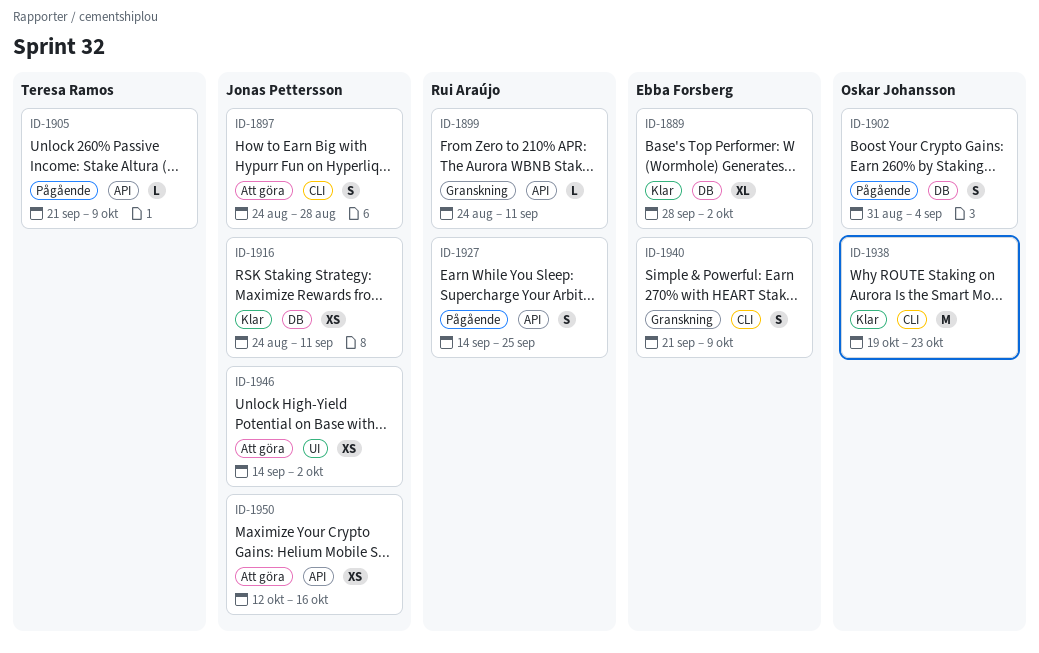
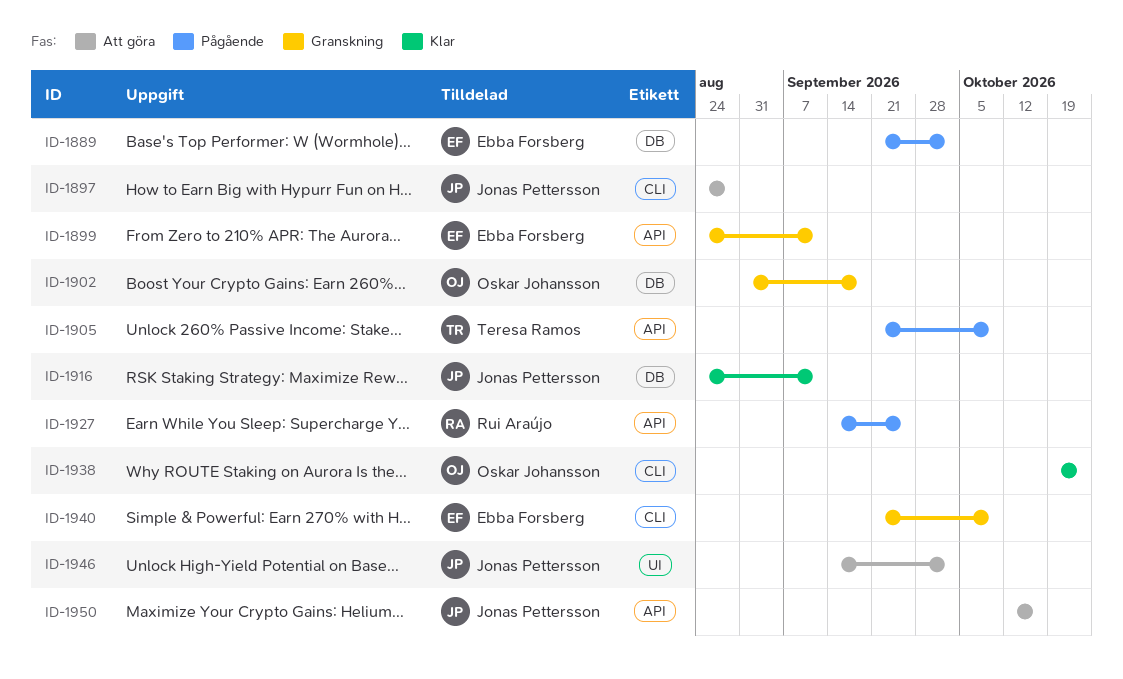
ID-1889, status: Klar -> Pågående
ID-1889, start: Sep 28 -> Sep 21
ID-1899, owner: Rui Araújo -> Ebba Forsberg
ID-1902, status: Pågående -> Granskning
ID-1902, due: Sep 4 -> Sep 18

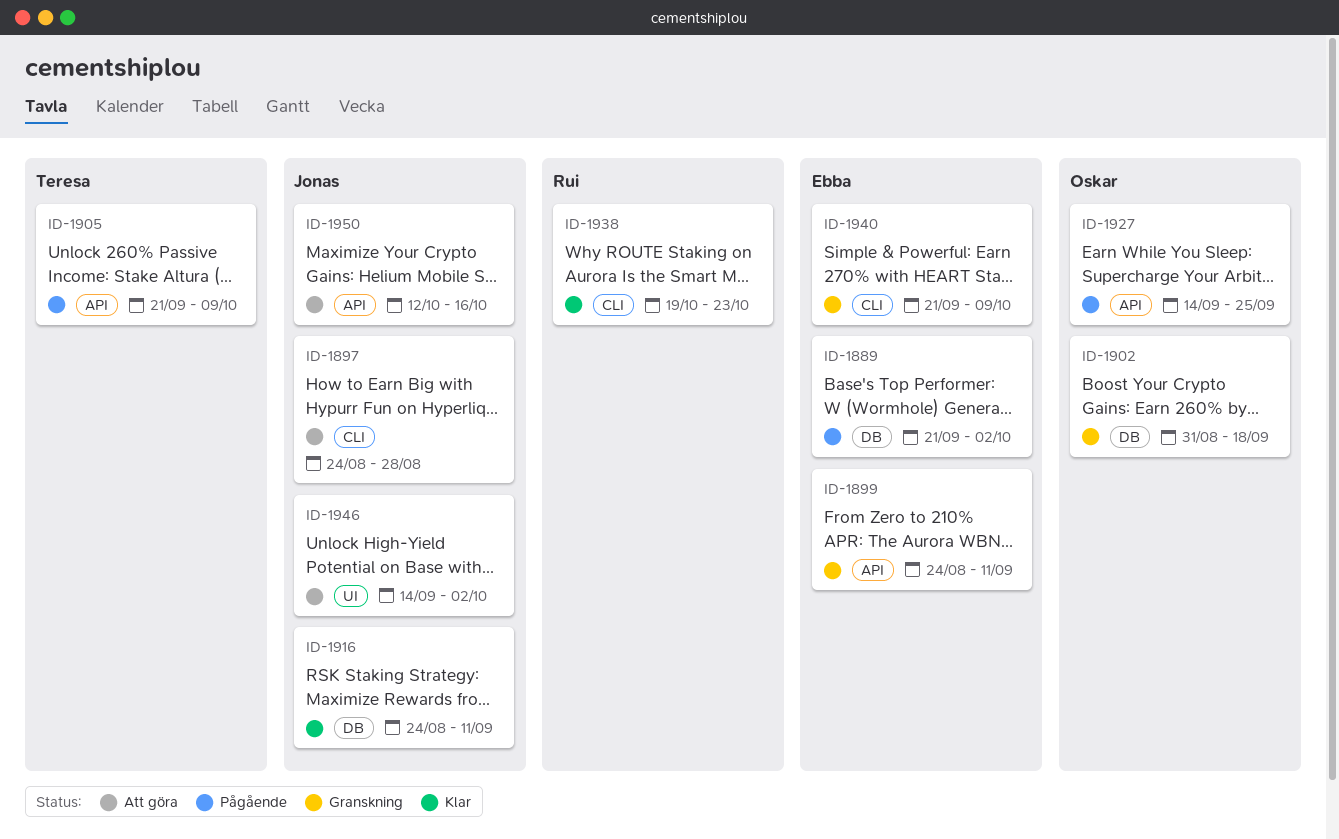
ID-1927, owner: Rui Araújo -> Oskar Johansson
ID-1938, owner: Oskar Johansson -> Rui Araújo

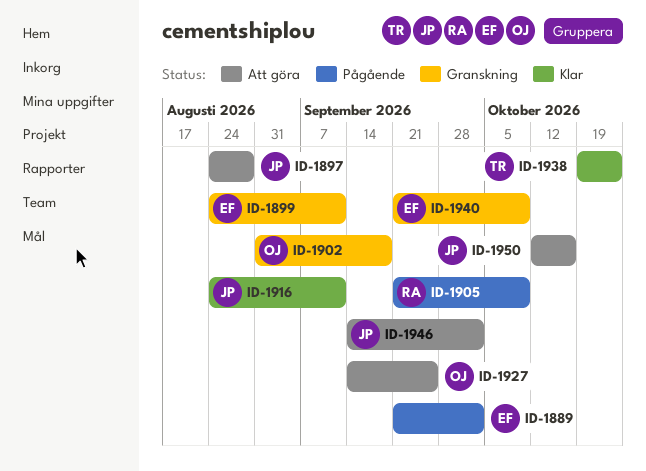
ID-1905, owner: Teresa -> Rui
ID-1927, status: Pågående -> Att göra
ID-1938, owner: Rui -> Teresa

